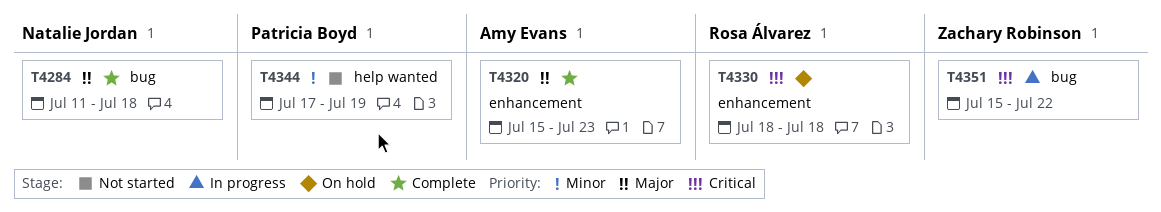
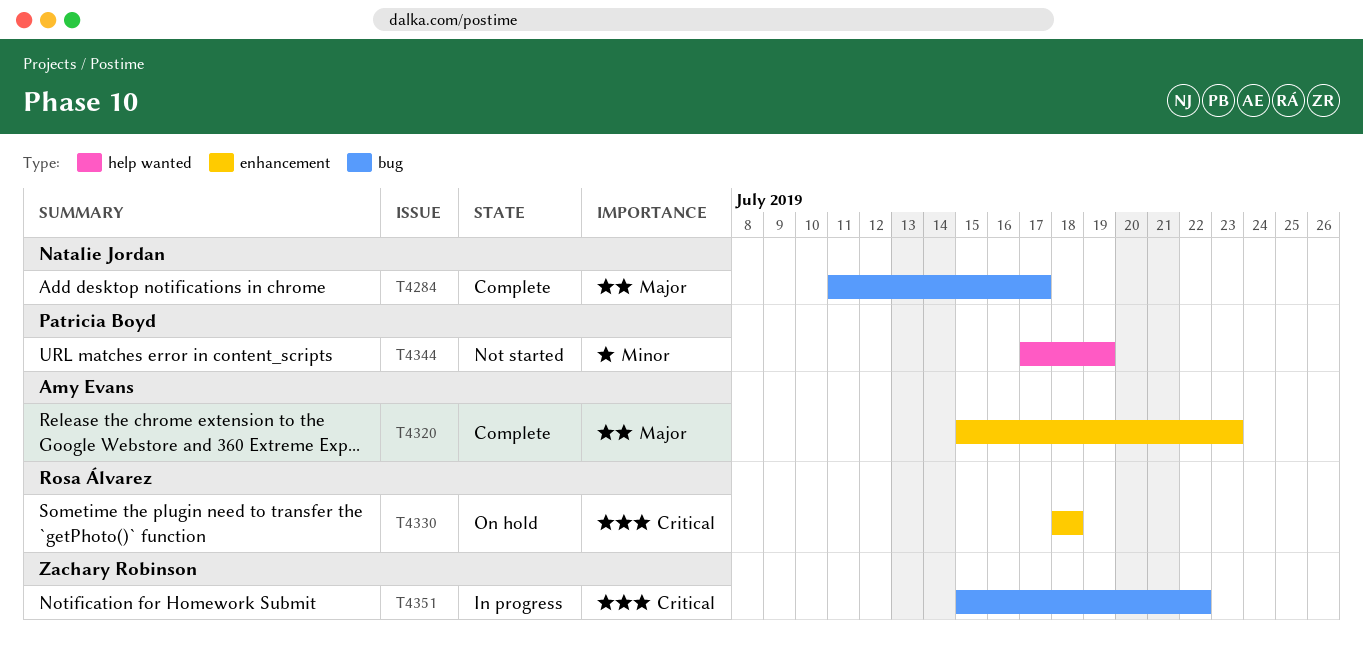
T4284, due: Jul 18 -> Jul 17

